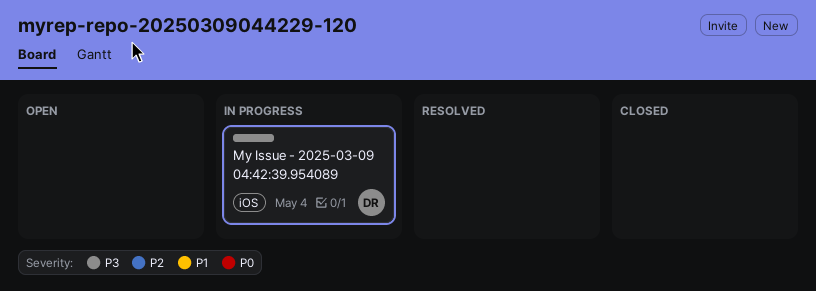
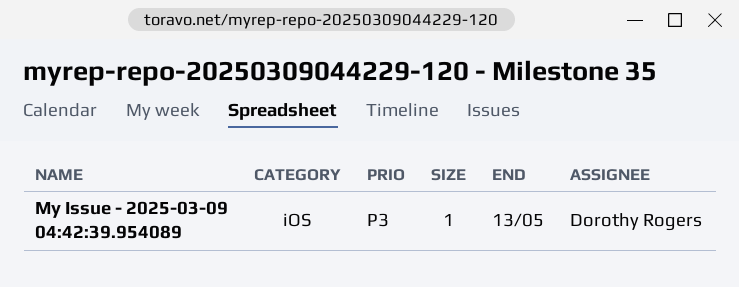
My Issue - 2025-03-09 04:42:39.954089, due: May 4 -> May 13

